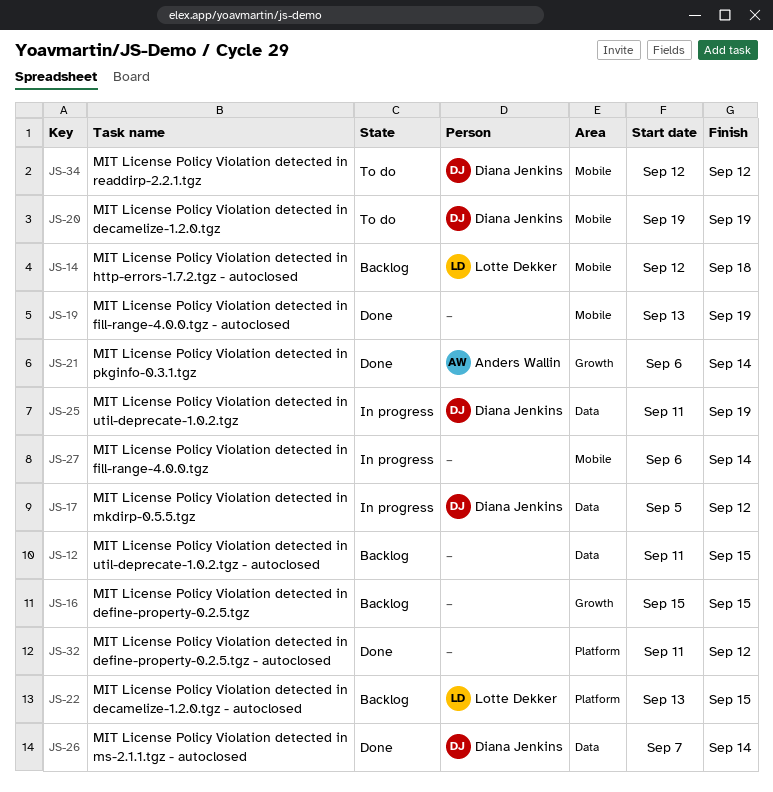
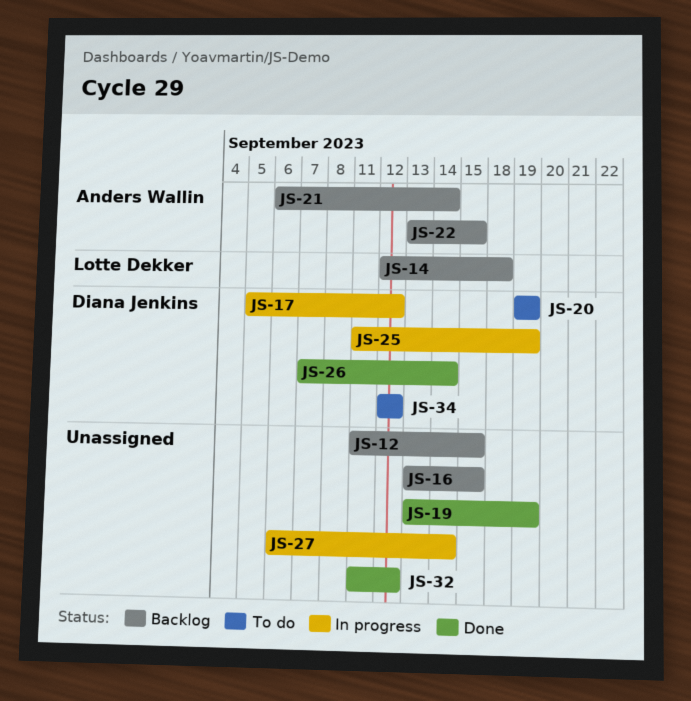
JS-16, start: Sep 15 -> Sep 13
JS-21, status: Done -> Backlog
JS-22, owner: Lotte Dekker -> Anders Wallin

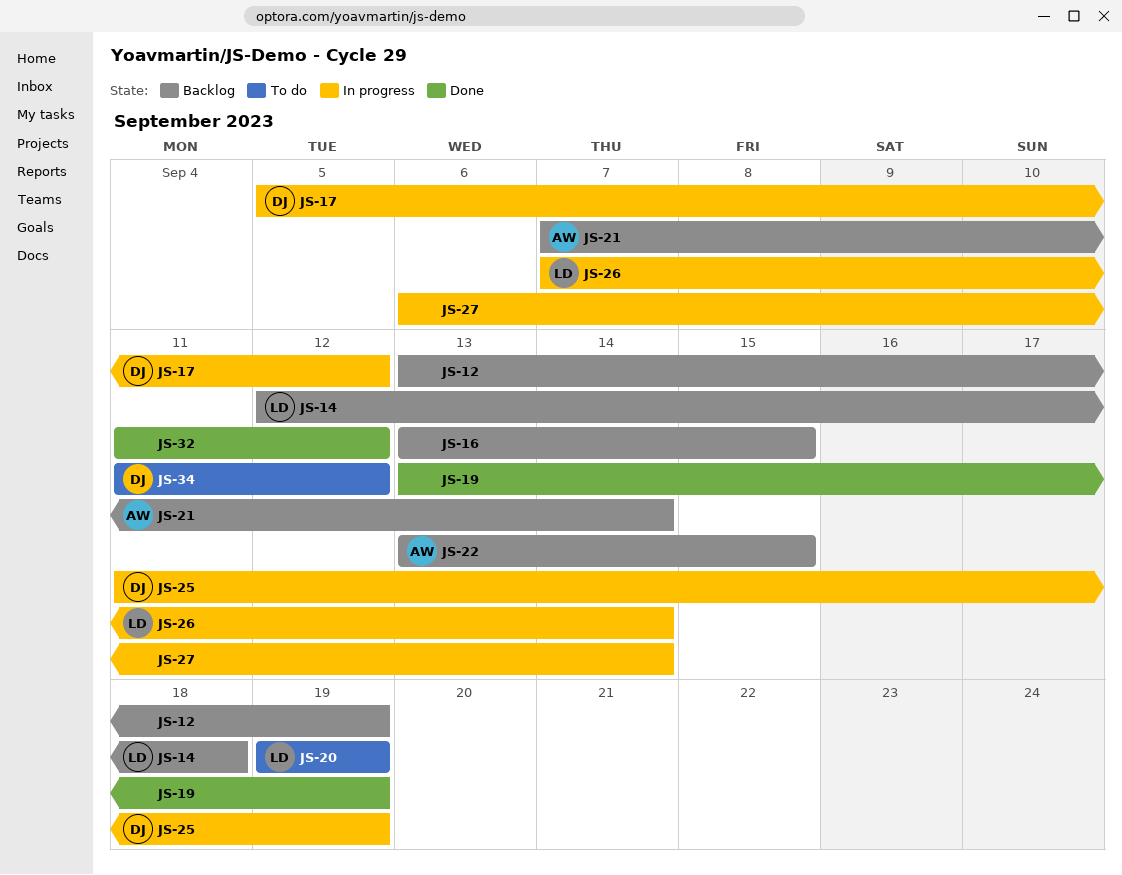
JS-12, start: Sep 11 -> Sep 13
JS-12, due: Sep 15 -> Sep 19
JS-20, owner: Diana Jenkins -> Lotte Dekker
JS-21, start: Sep 6 -> Sep 7
JS-26, status: Done -> In progress
JS-26, owner: Diana Jenkins -> Lotte Dekker
JS-34, start: Sep 12 -> Sep 11

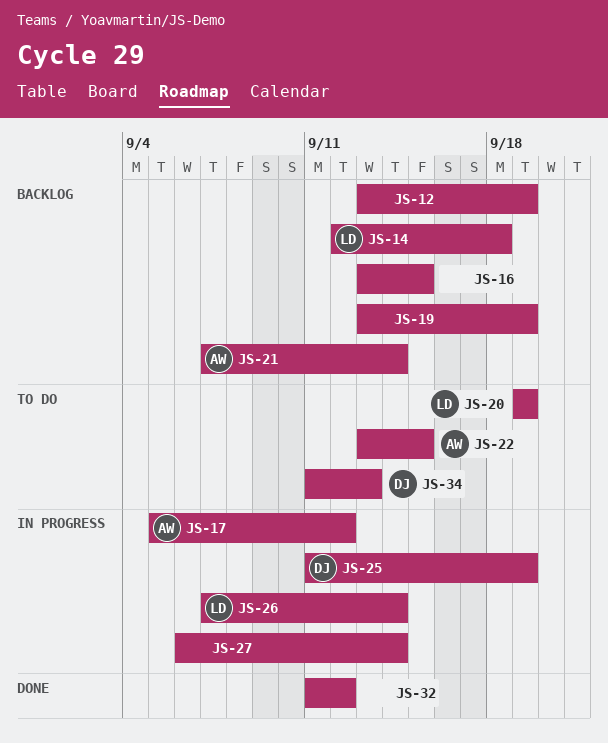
JS-17, owner: DJ -> AW
JS-19, status: Done -> Backlog
JS-22, status: Backlog -> To do
JS-34, due: Sep 12 -> Sep 13

